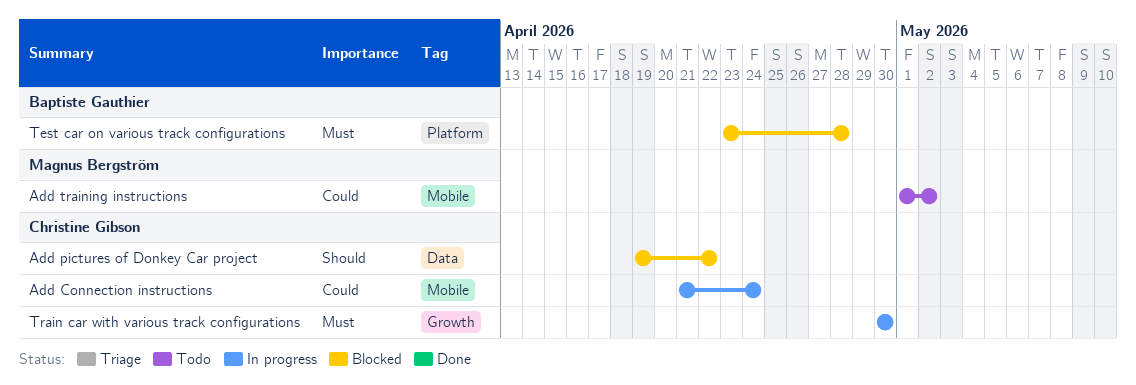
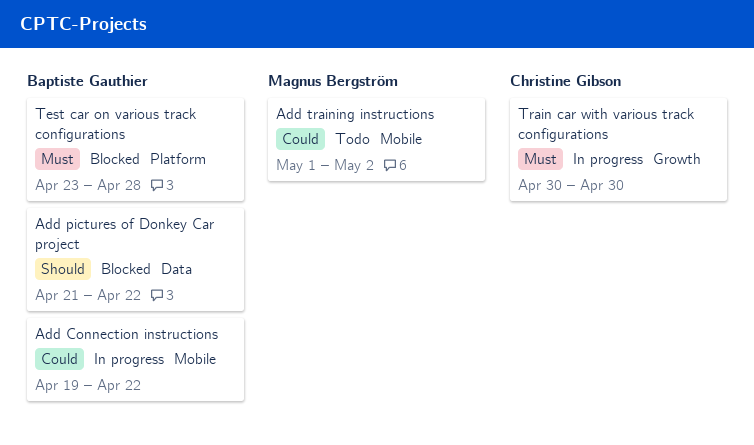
Add Connection instructions, owner: Christine Gibson -> Baptiste Gauthier
Add Connection instructions, start: Apr 21 -> Apr 19
Add Connection instructions, due: Apr 24 -> Apr 22
Add pictures of Donkey Car project, owner: Christine Gibson -> Baptiste Gauthier
Add pictures of Donkey Car project, start: Apr 19 -> Apr 21

